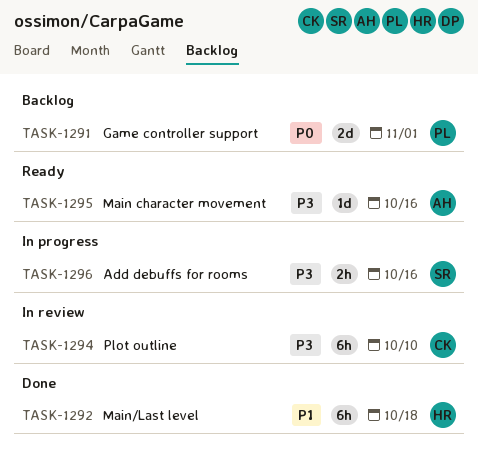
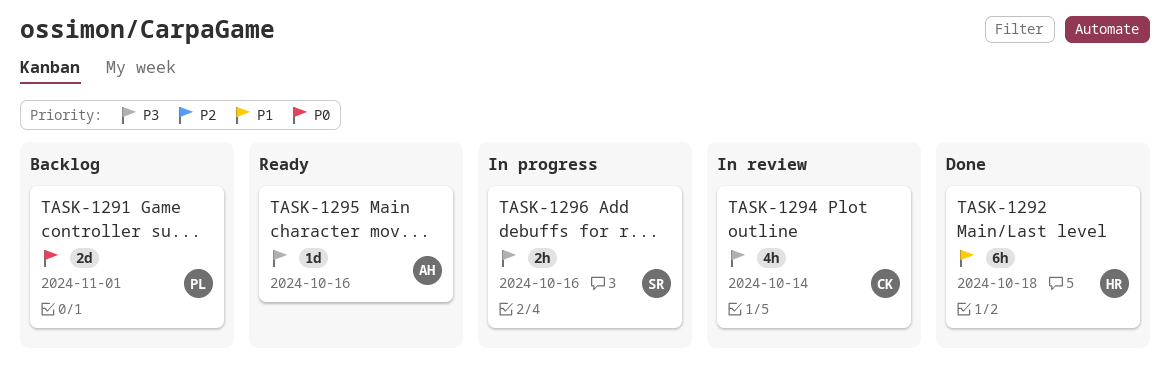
TASK-1294, estimate: 6h -> 4h
TASK-1294, due: Oct 10 -> Oct 14

